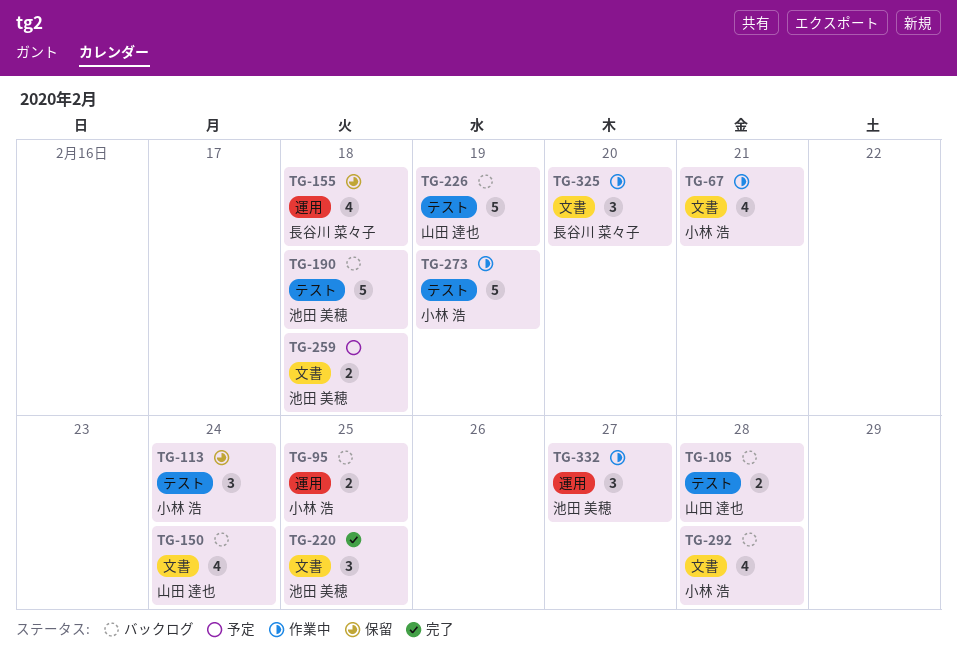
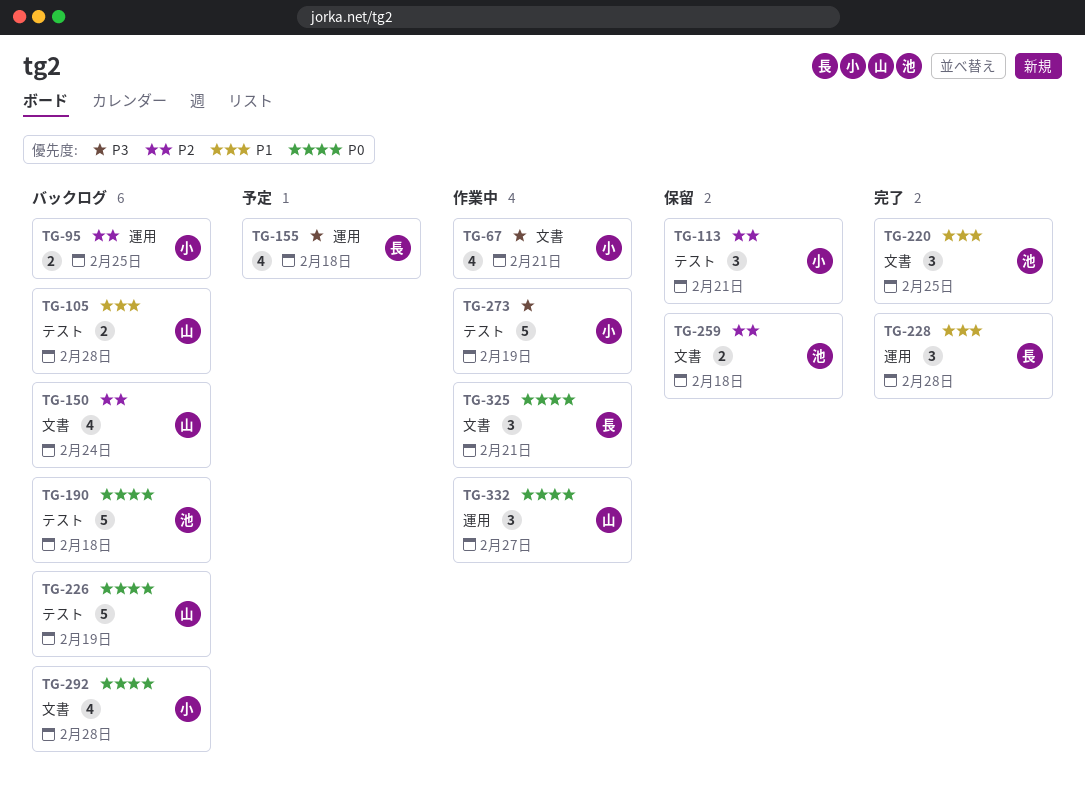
TG-113, due: Feb 24 -> Feb 21
TG-155, status: 保留 -> 予定
TG-228: none -> present
TG-259, status: 予定 -> 保留
TG-325, due: Feb 20 -> Feb 21
TG-332, owner: 池田 美穂 -> 山田 達也

